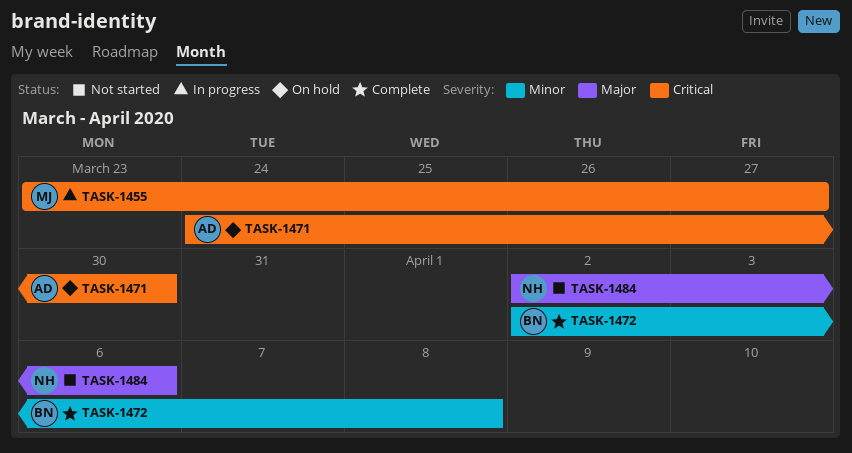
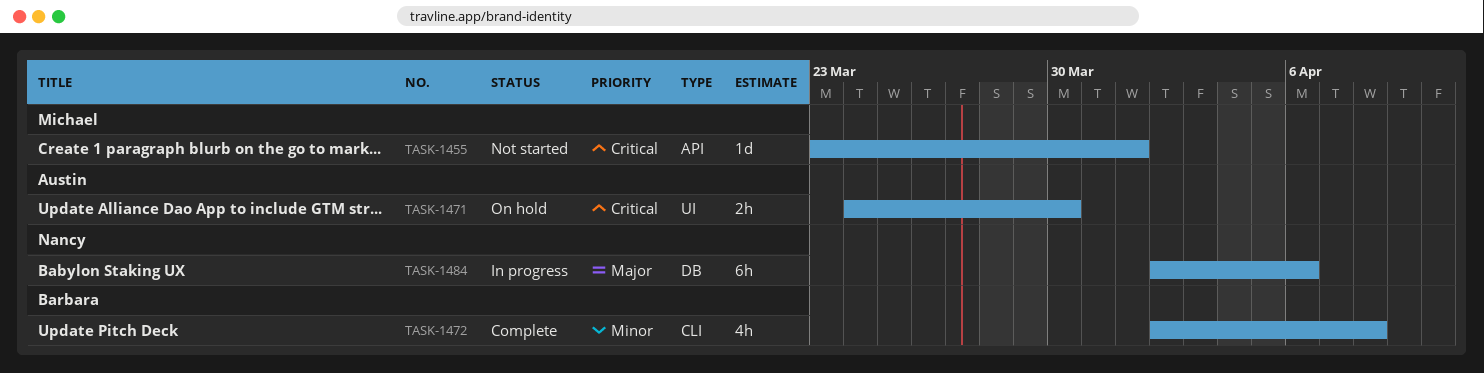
TASK-1455, status: In progress -> Not started
TASK-1455, due: Mar 27 -> Apr 1
TASK-1484, status: Not started -> In progress

